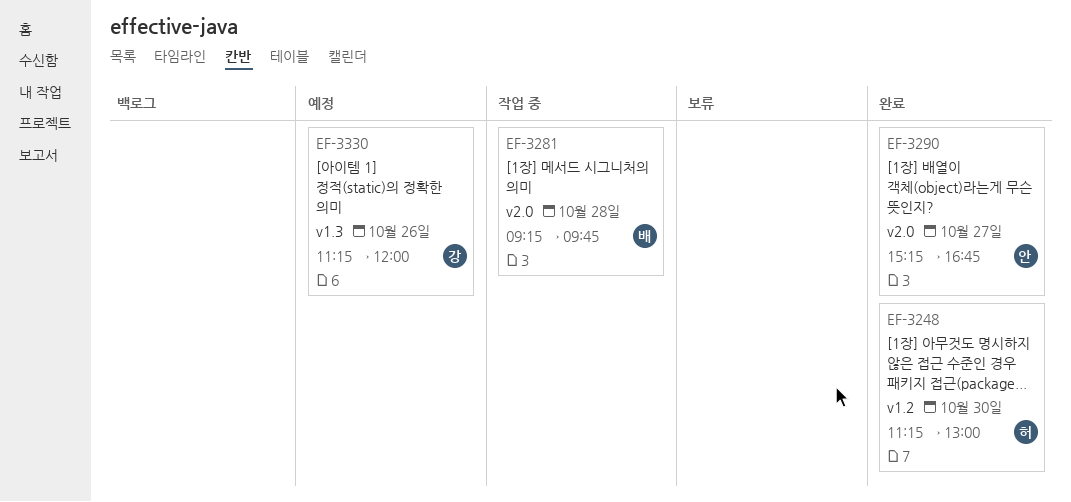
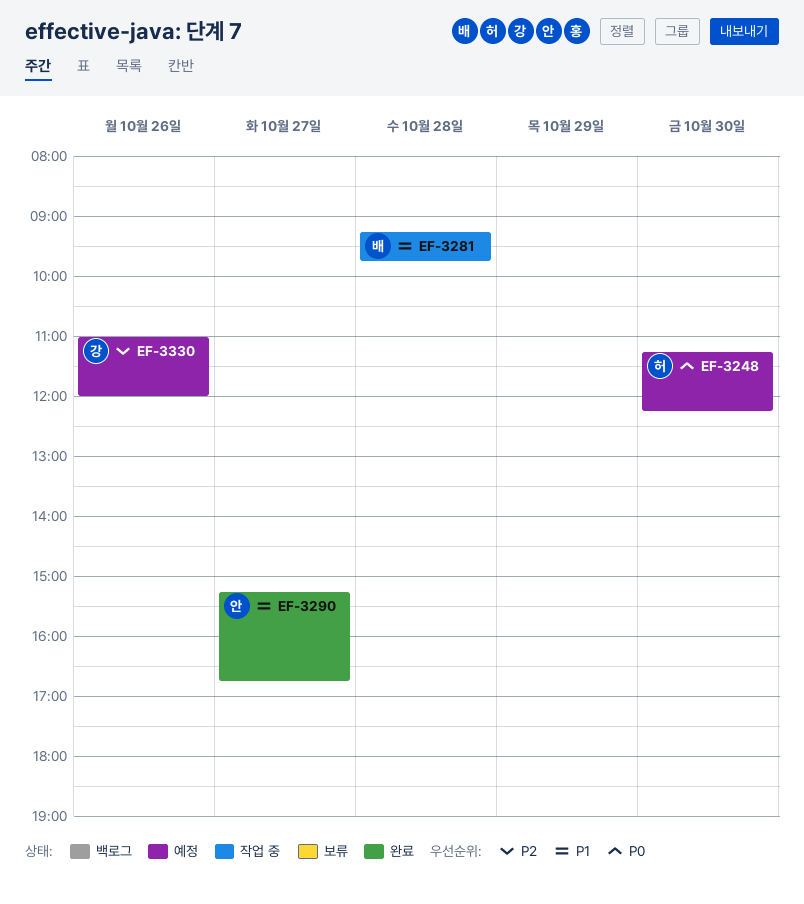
EF-3248, status: 완료 -> 예정
EF-3248, ends: 13:00 -> 12:15
EF-3330, begins: 11:15 -> 11:00

